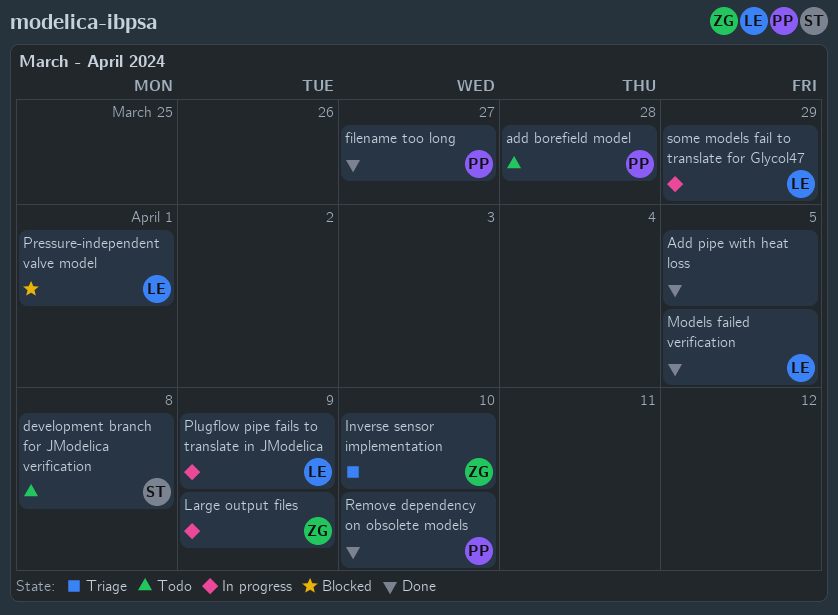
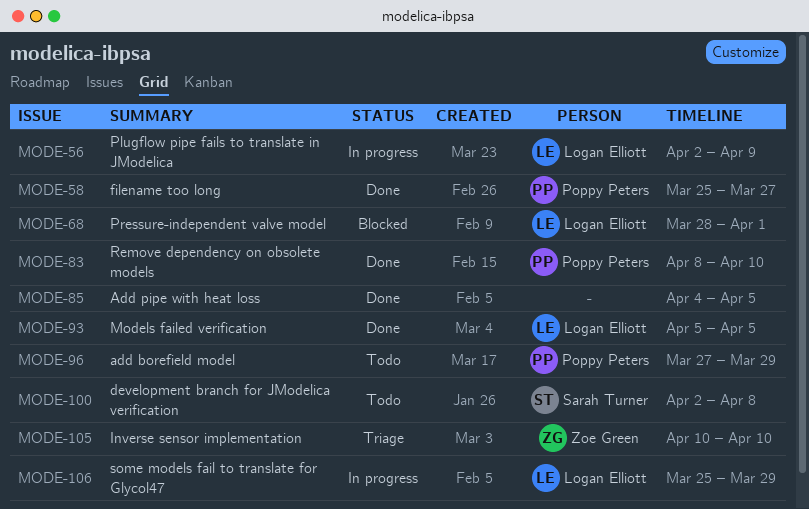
add borefield model, due: Mar 28 -> Mar 29
Large output files: present -> none

